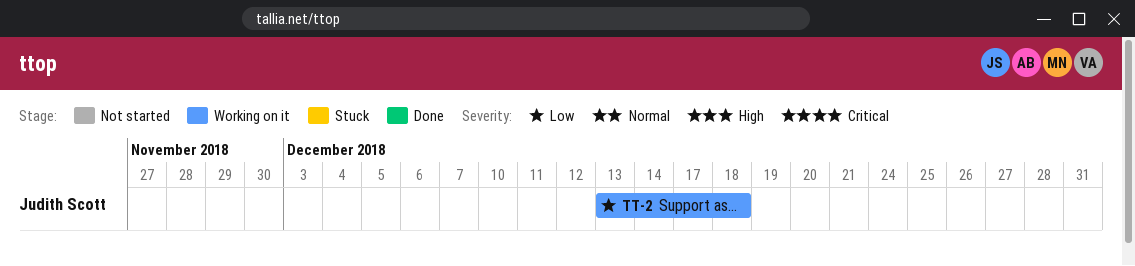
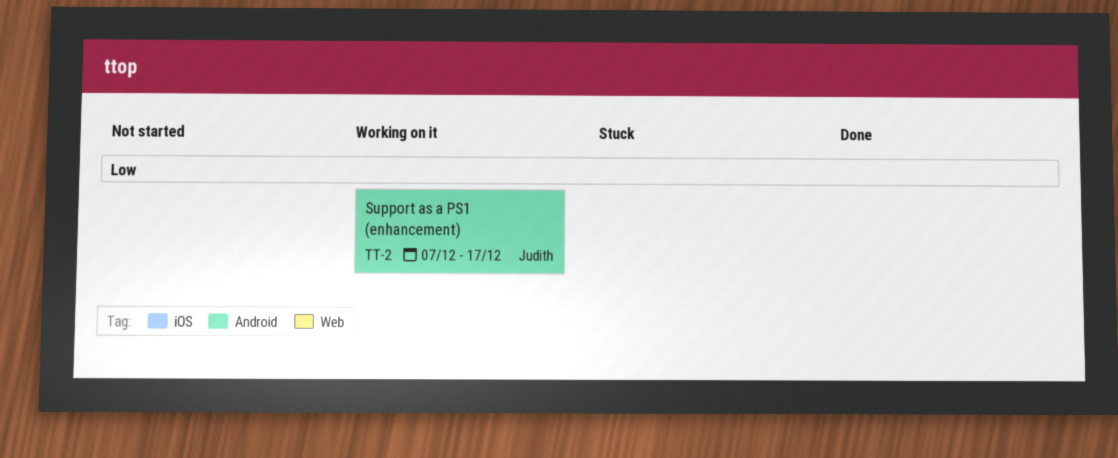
TT-2, start: Dec 13 -> Dec 7
TT-2, due: Dec 18 -> Dec 17

